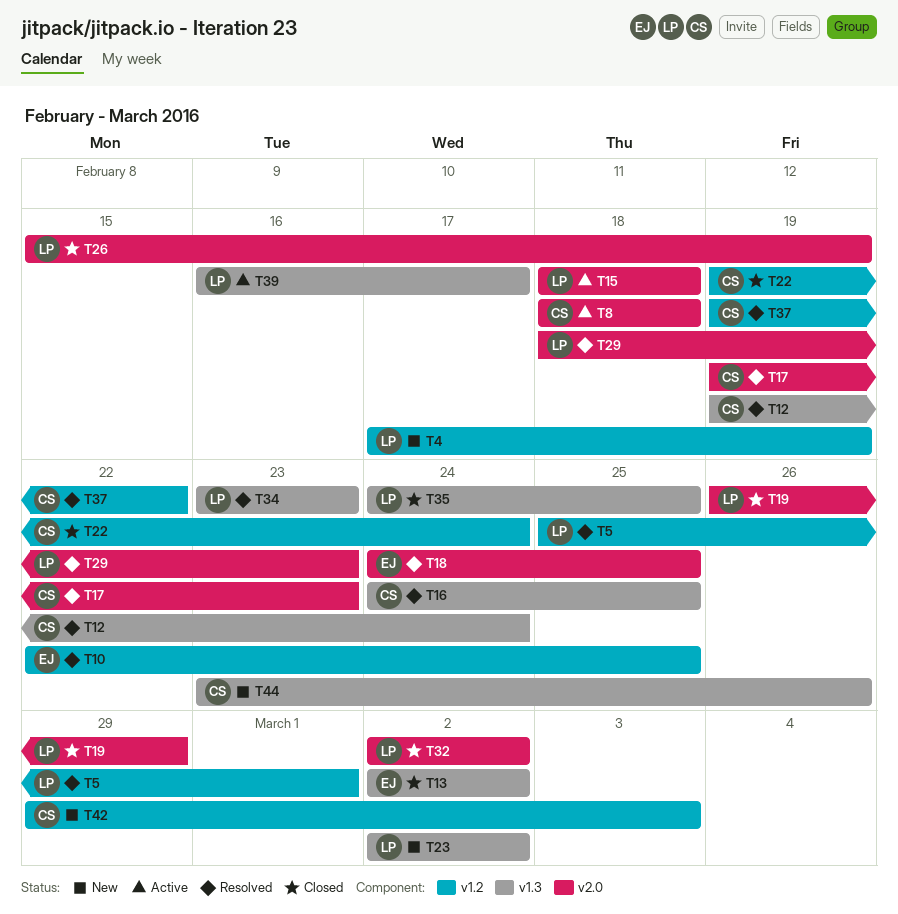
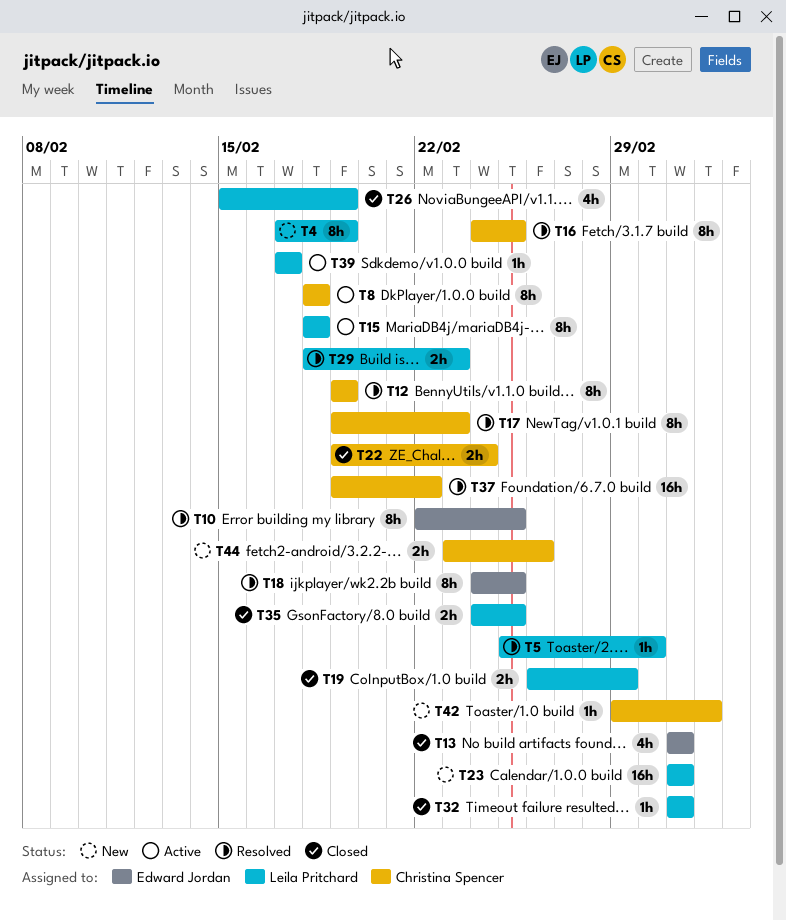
T12, due: Feb 24 -> Feb 19
T34: present -> none
T39, start: Feb 16 -> Feb 17

